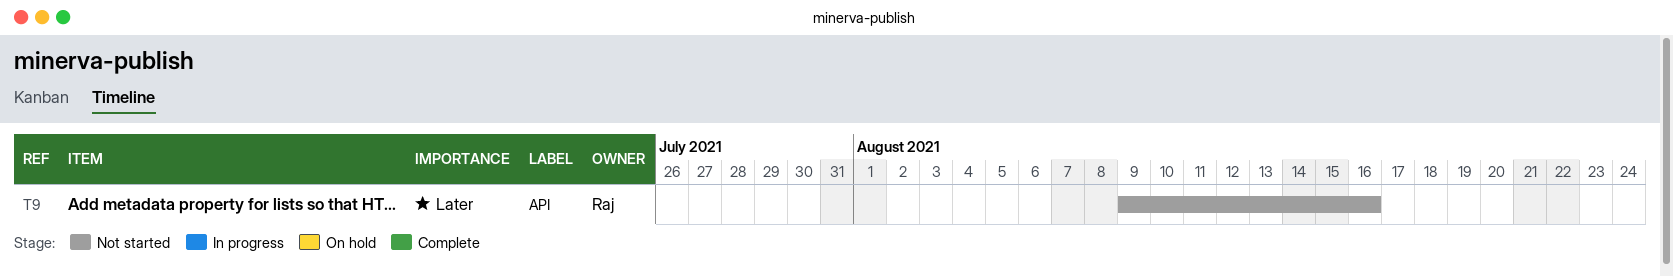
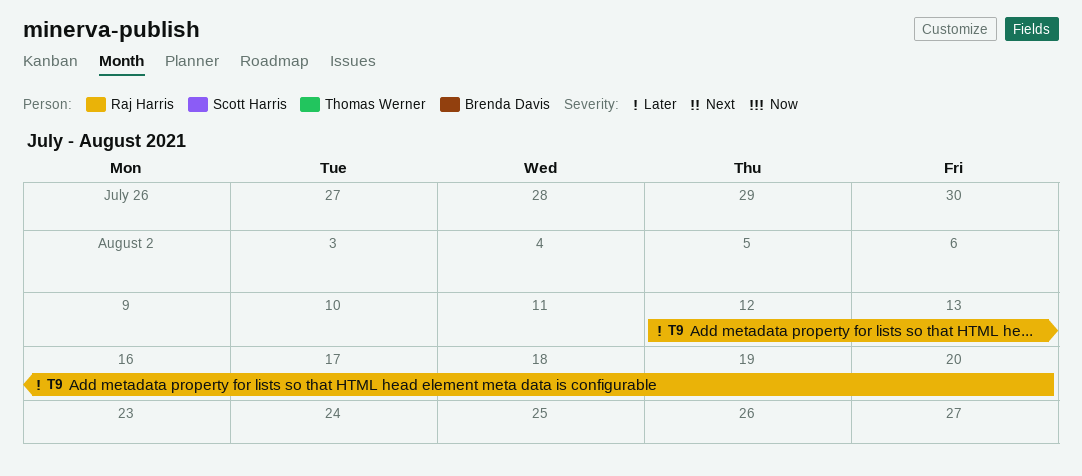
T9, start: Aug 9 -> Aug 12
T9, due: Aug 16 -> Aug 20

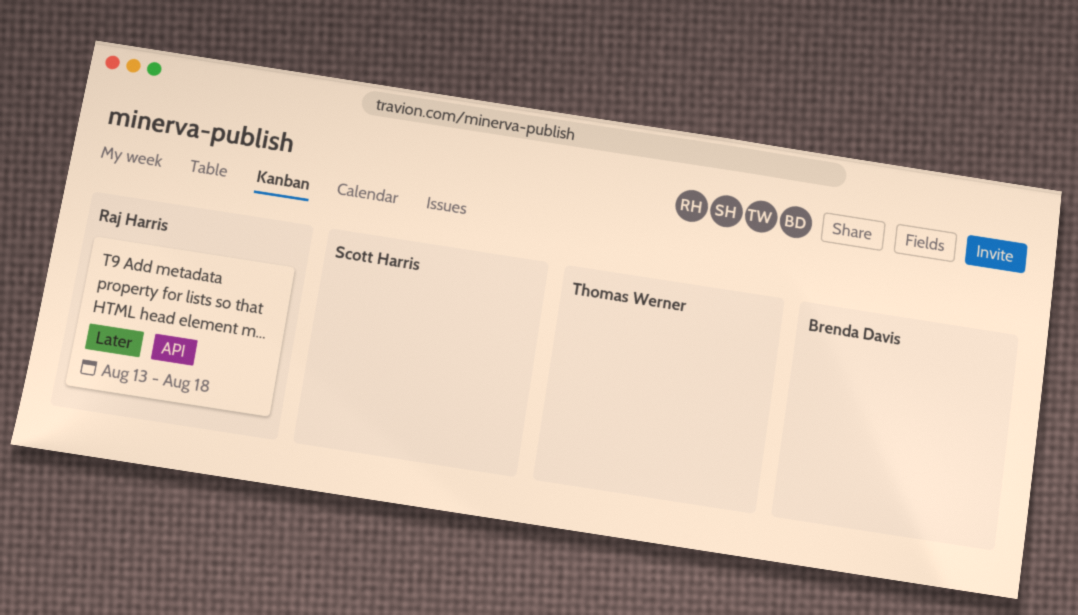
T9, start: Aug 12 -> Aug 13
T9, due: Aug 20 -> Aug 18

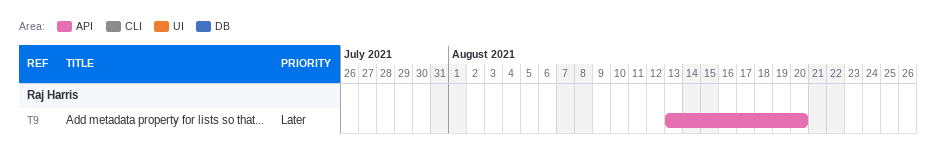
T9, due: Aug 18 -> Aug 20

